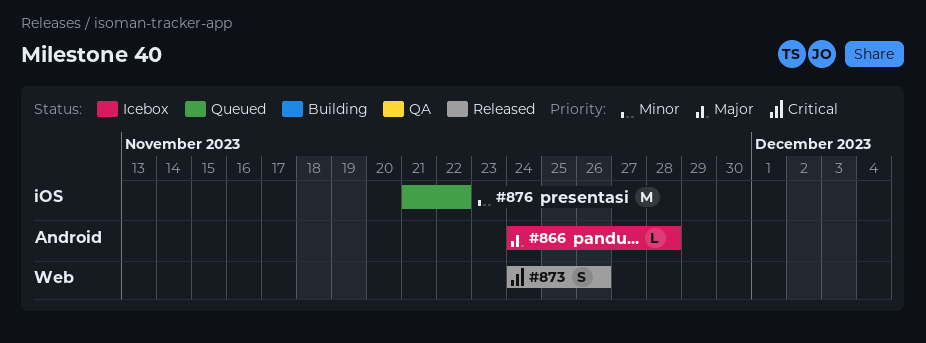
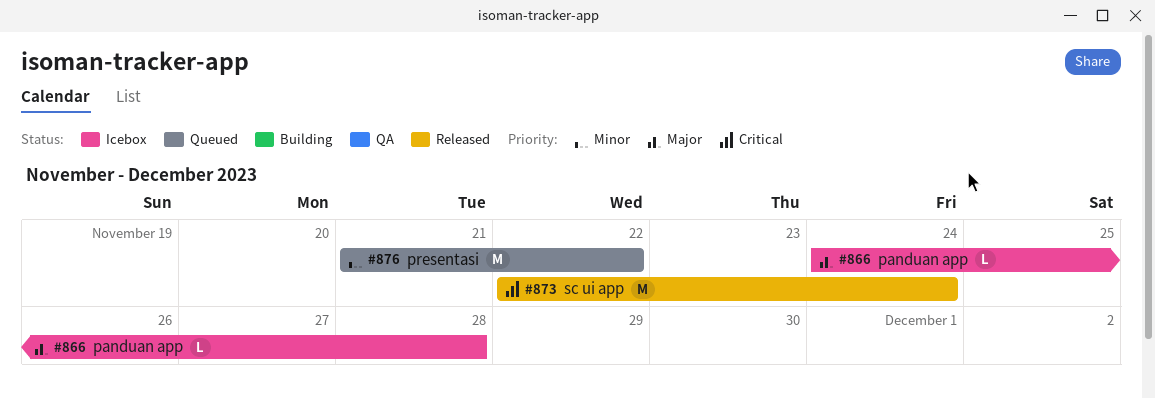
#873, estimate: S -> M
#873, start: Nov 24 -> Nov 22
#873, due: Nov 26 -> Nov 24

